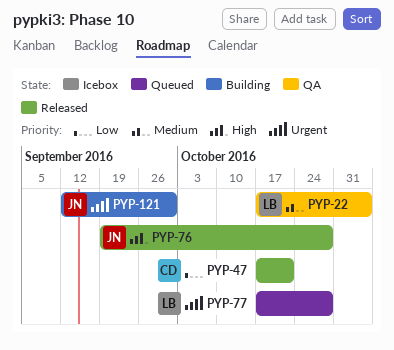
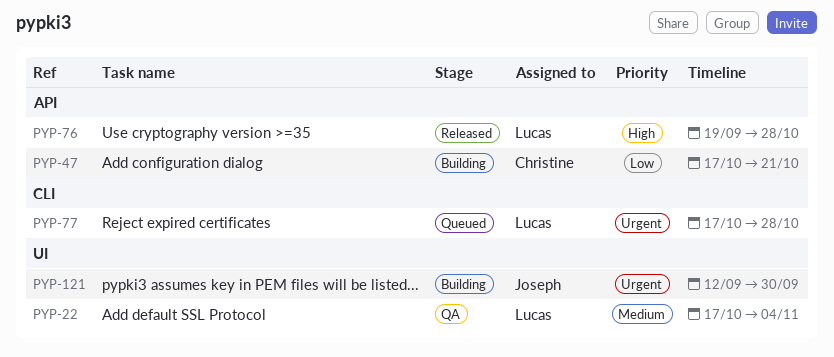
PYP-47, status: Released -> Building
PYP-76, owner: Joseph -> Lucas

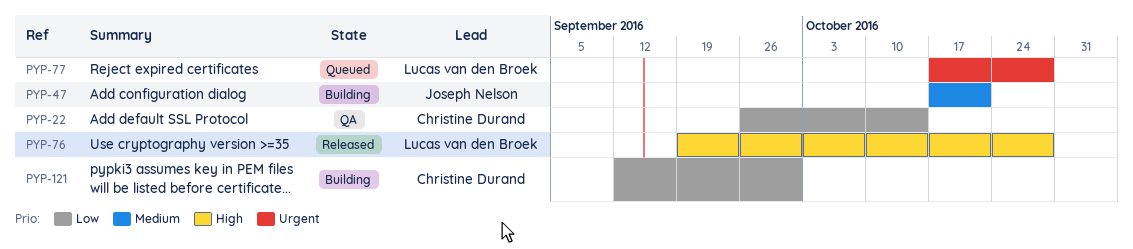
PYP-22, owner: Lucas van den Broek -> Christine Durand
PYP-22, priority: Medium -> Low
PYP-22, start: Oct 17 -> Sep 26
PYP-22, due: Nov 4 -> Oct 14
PYP-47, owner: Christine Durand -> Joseph Nelson
PYP-47, priority: Low -> Medium
PYP-121, owner: Joseph Nelson -> Christine Durand
PYP-121, priority: Urgent -> Low

